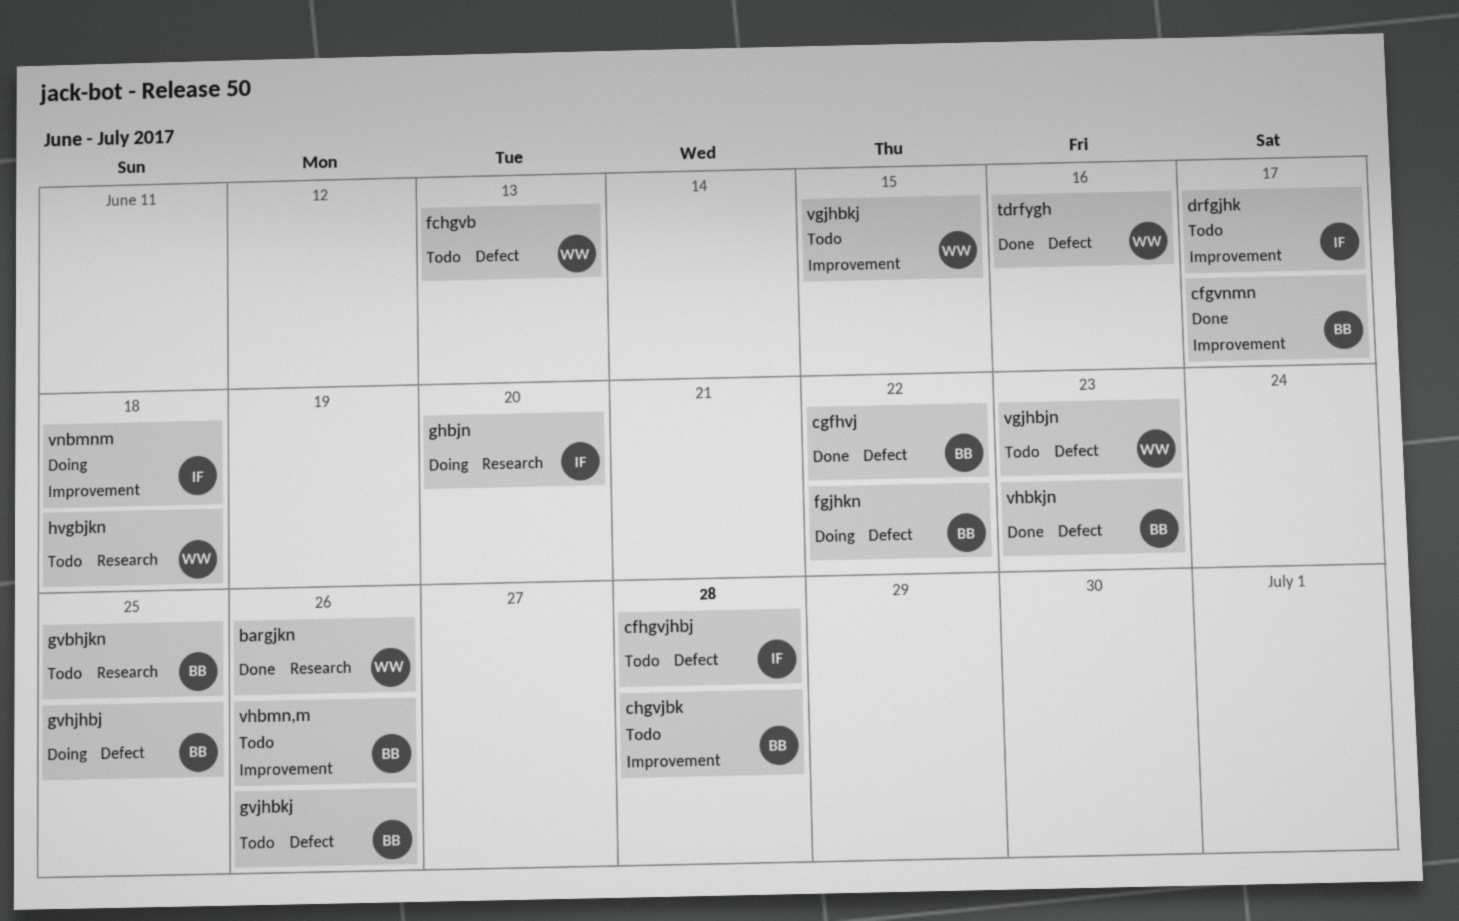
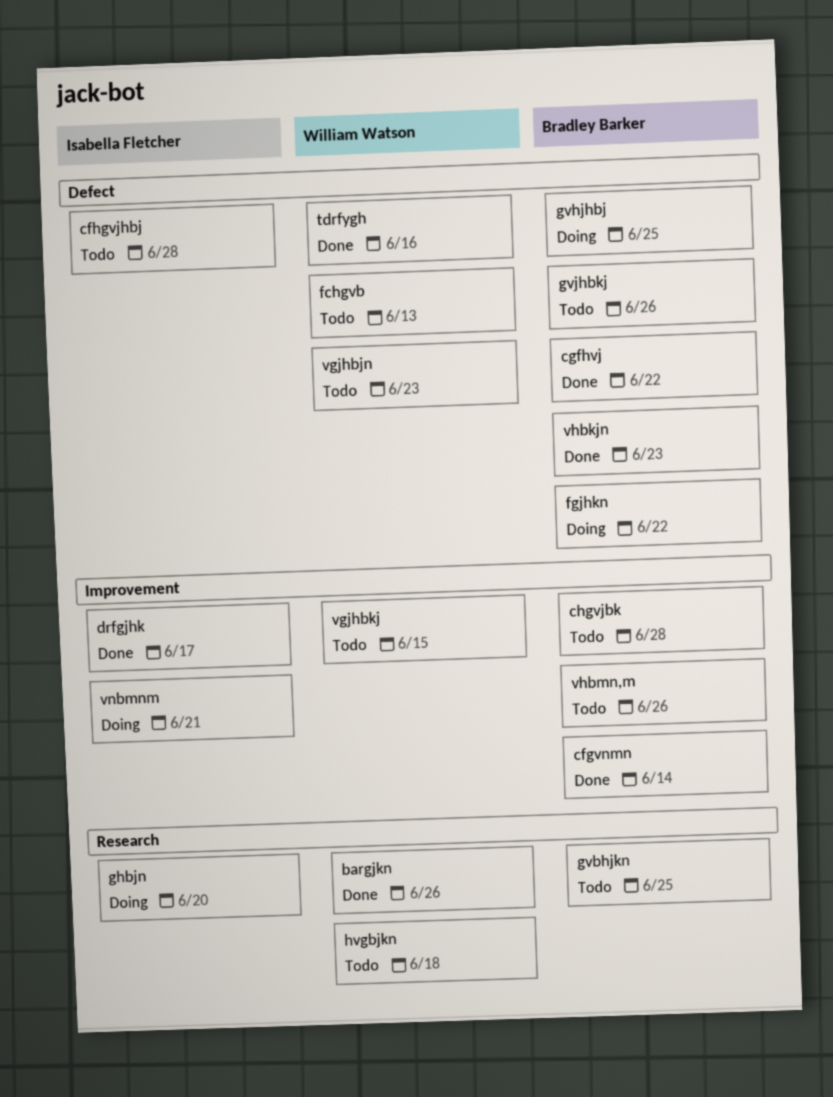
cfgvnmn, due: Jun 17 -> Jun 14
drfgjhk, status: Todo -> Done
vnbmnm, due: Jun 18 -> Jun 21

